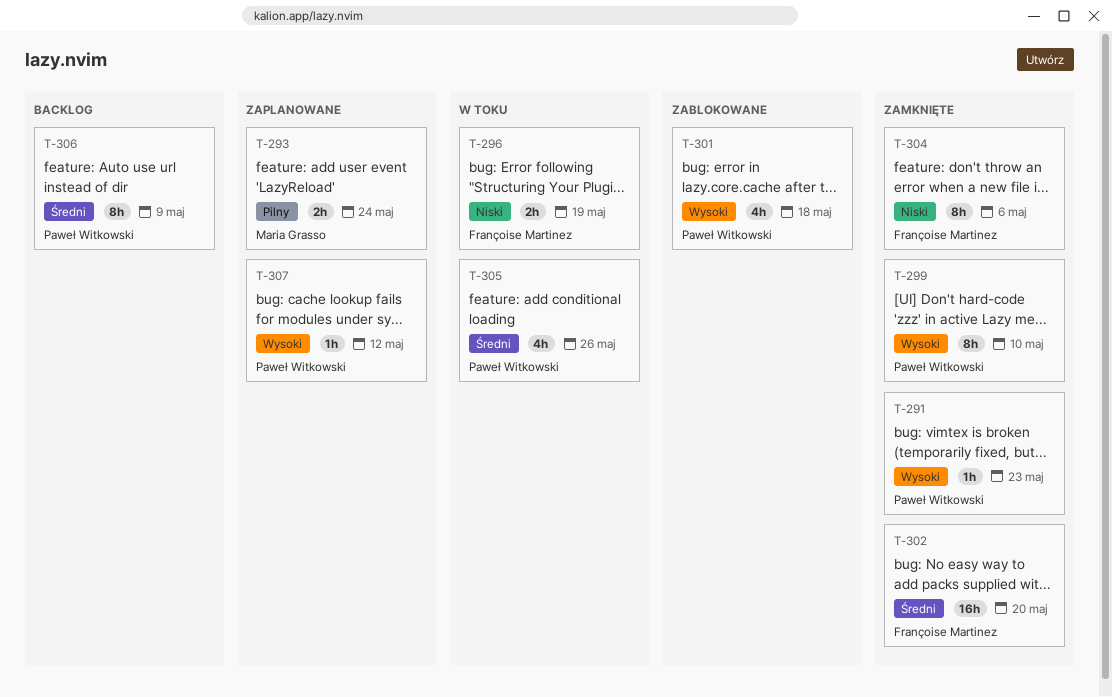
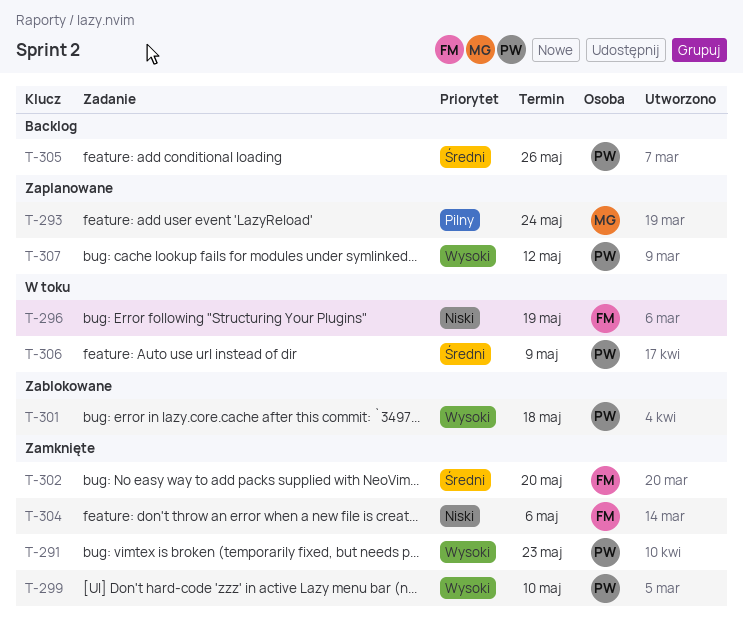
T-305, status: W toku -> Backlog
T-306, status: Backlog -> W toku

